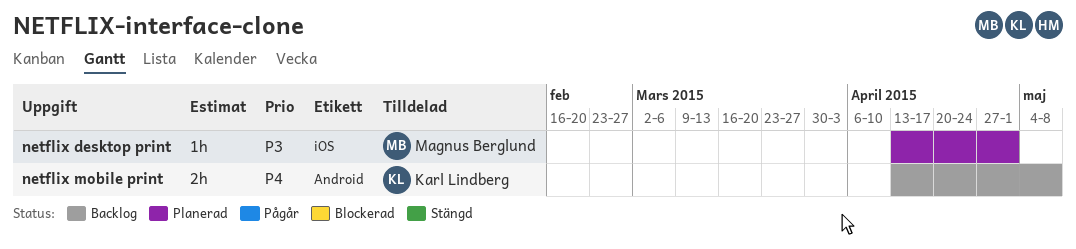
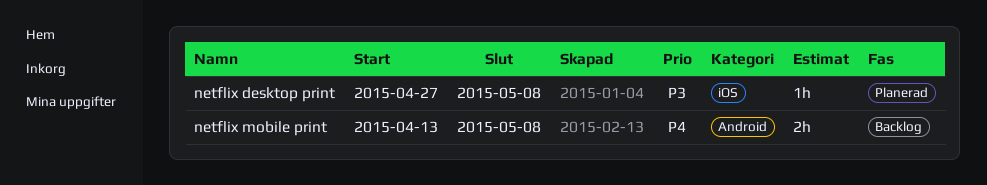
netflix desktop print, start: Apr 13 -> Apr 27
netflix desktop print, due: May 1 -> May 8

